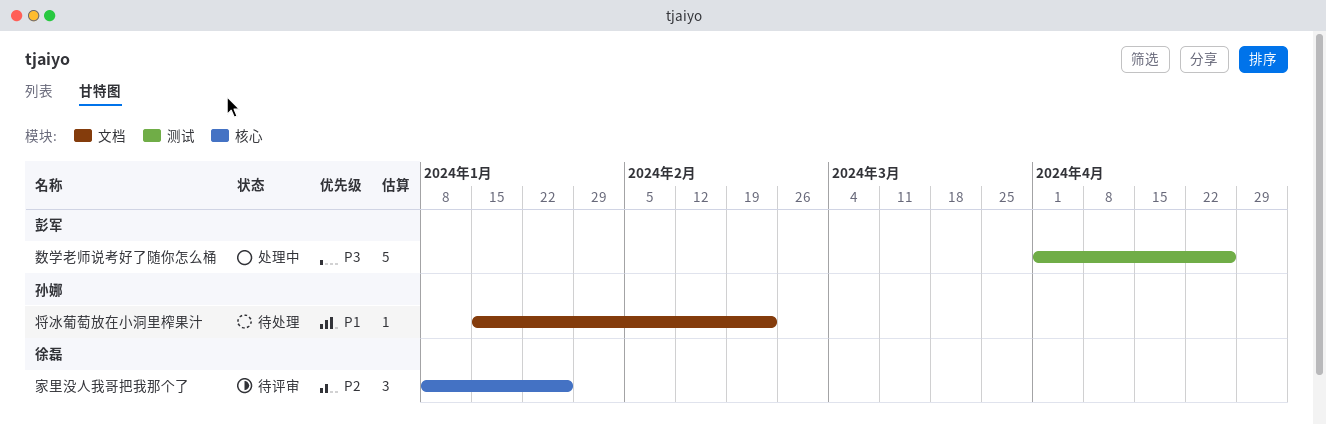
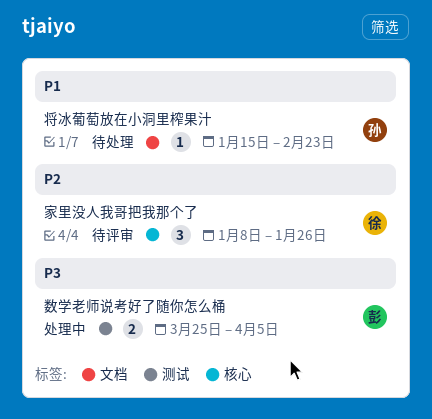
数学老师说考好了随你怎么桶, estimate: 5 -> 2
数学老师说考好了随你怎么桶, start: Apr 1 -> Mar 25
数学老师说考好了随你怎么桶, due: Apr 26 -> Apr 5

